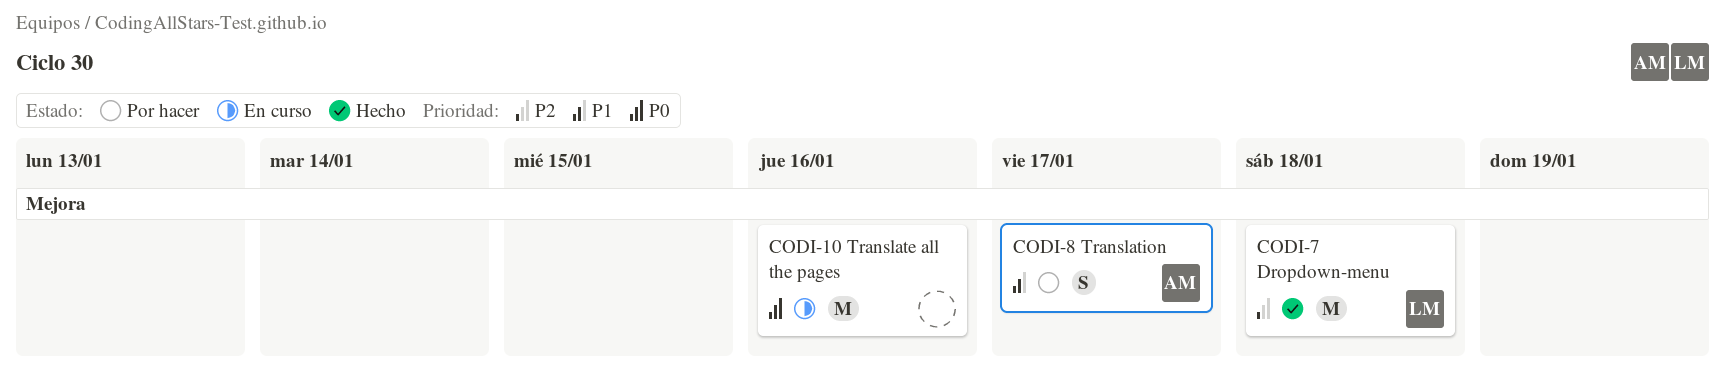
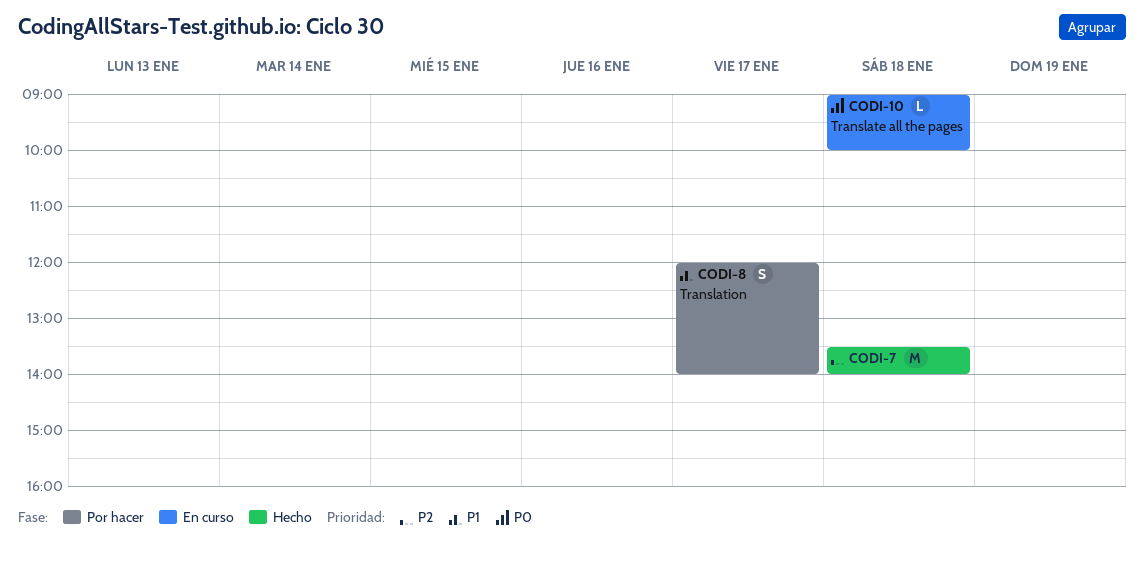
CODI-10, estimate: M -> L
CODI-10, day: Jan 16 -> Jan 18

